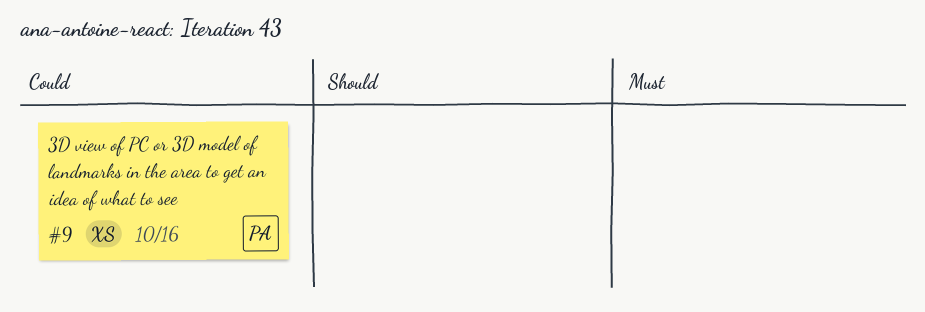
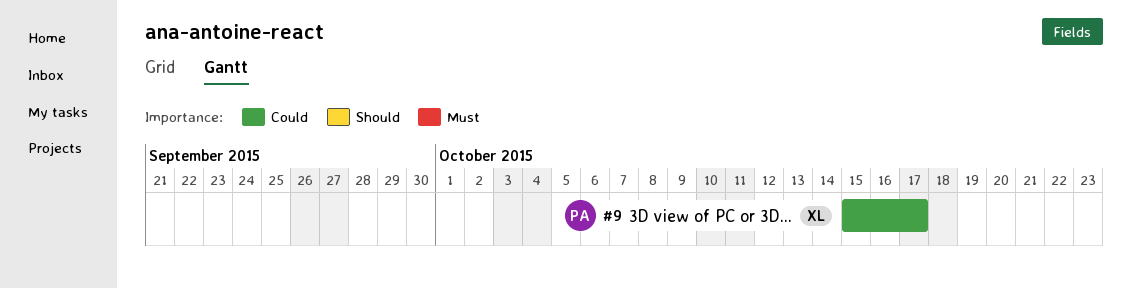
#9, estimate: XS -> XL
#9, due: Oct 16 -> Oct 17

